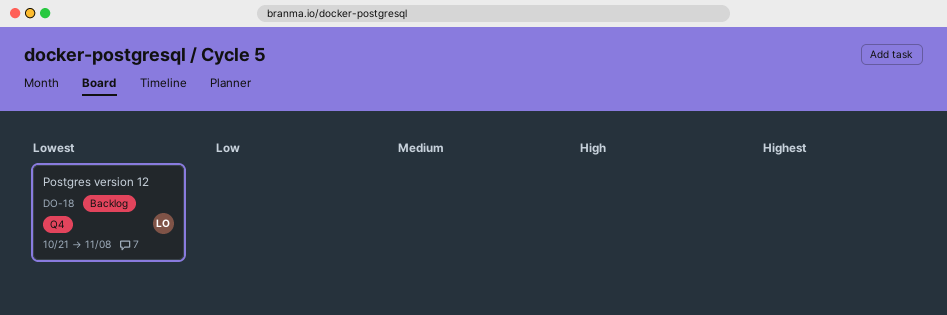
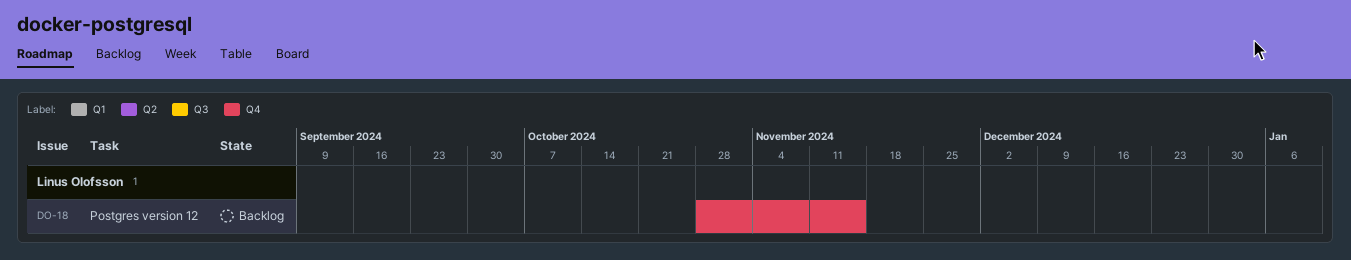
DO-18, start: Oct 21 -> Oct 28
DO-18, due: Nov 8 -> Nov 15

